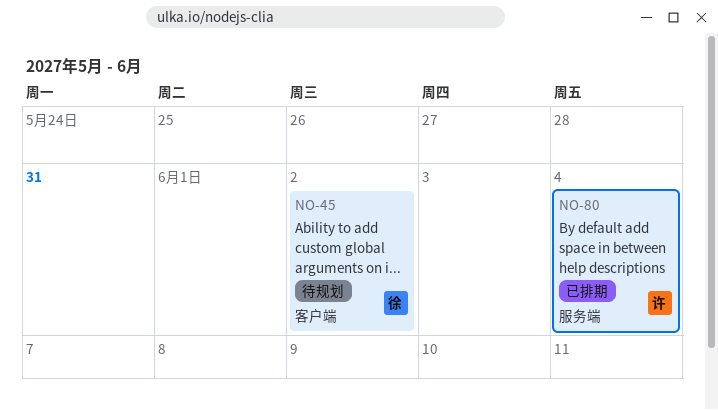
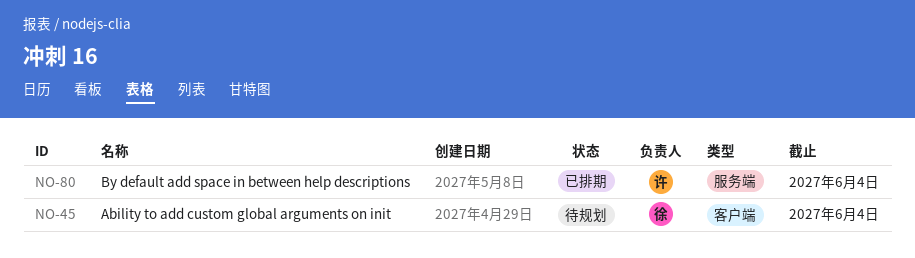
NO-45, due: Jun 2 -> Jun 4

